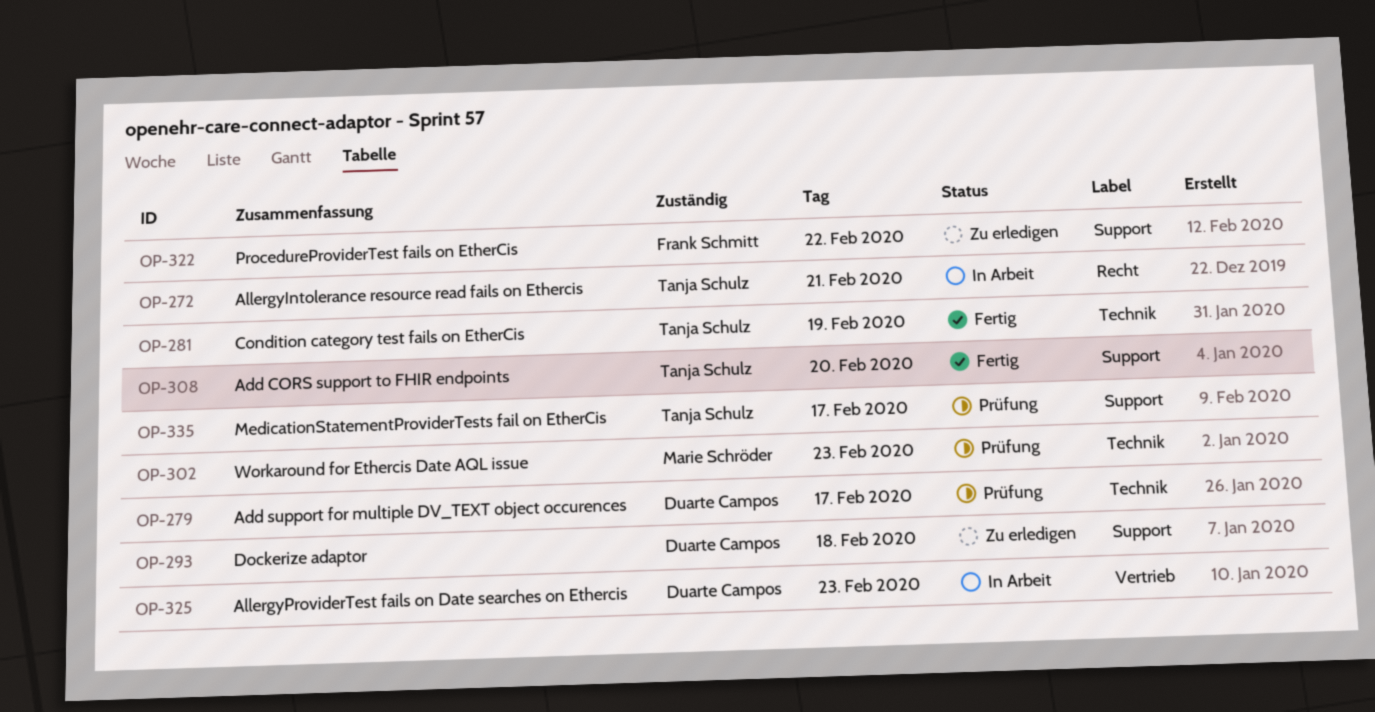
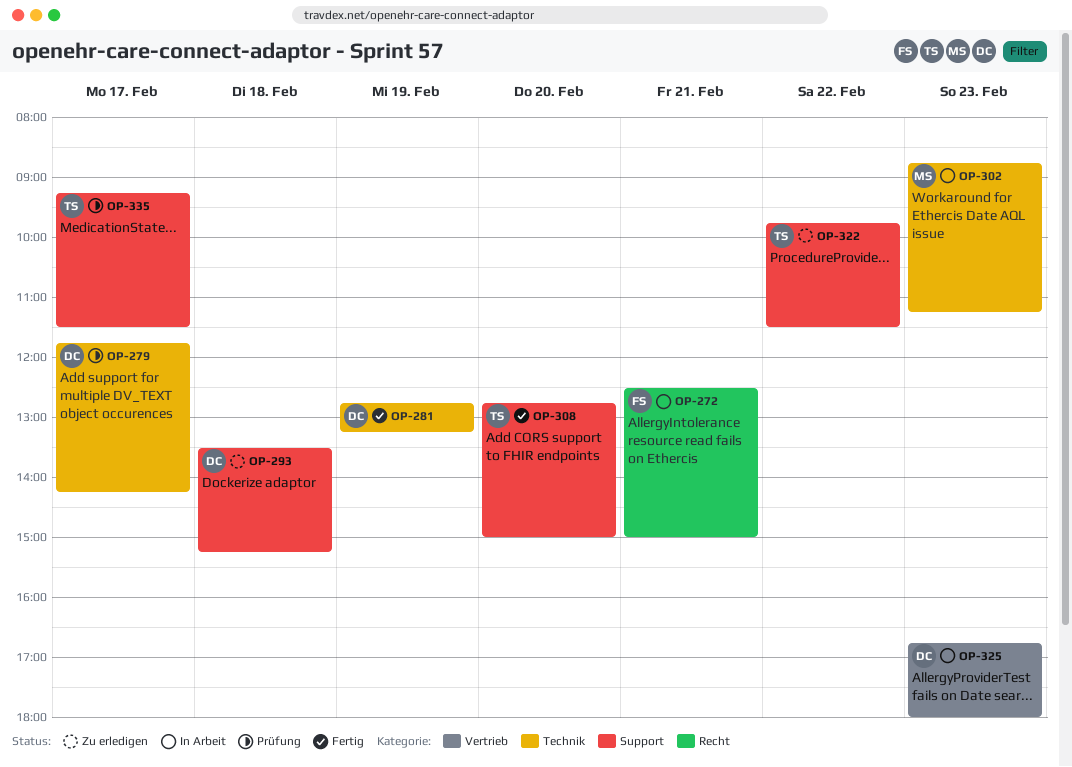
OP-272, owner: Tanja Schulz -> Frank Schmitt
OP-281, owner: Tanja Schulz -> Duarte Campos
OP-302, status: Prüfung -> In Arbeit
OP-322, owner: Frank Schmitt -> Tanja Schulz

